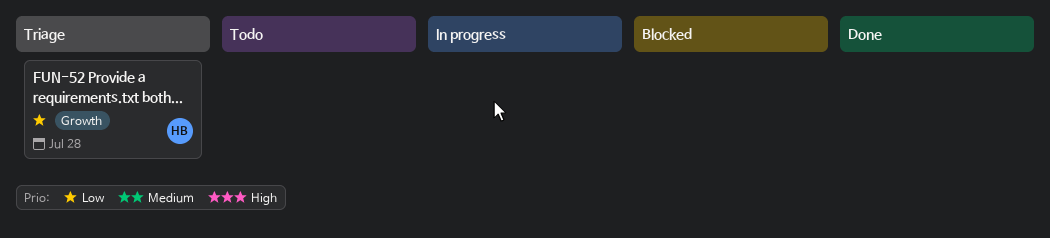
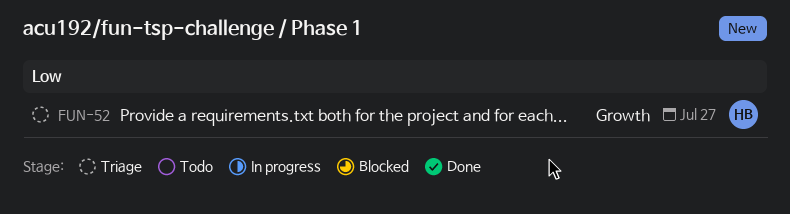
FUN-52, due: Jul 28 -> Jul 27

